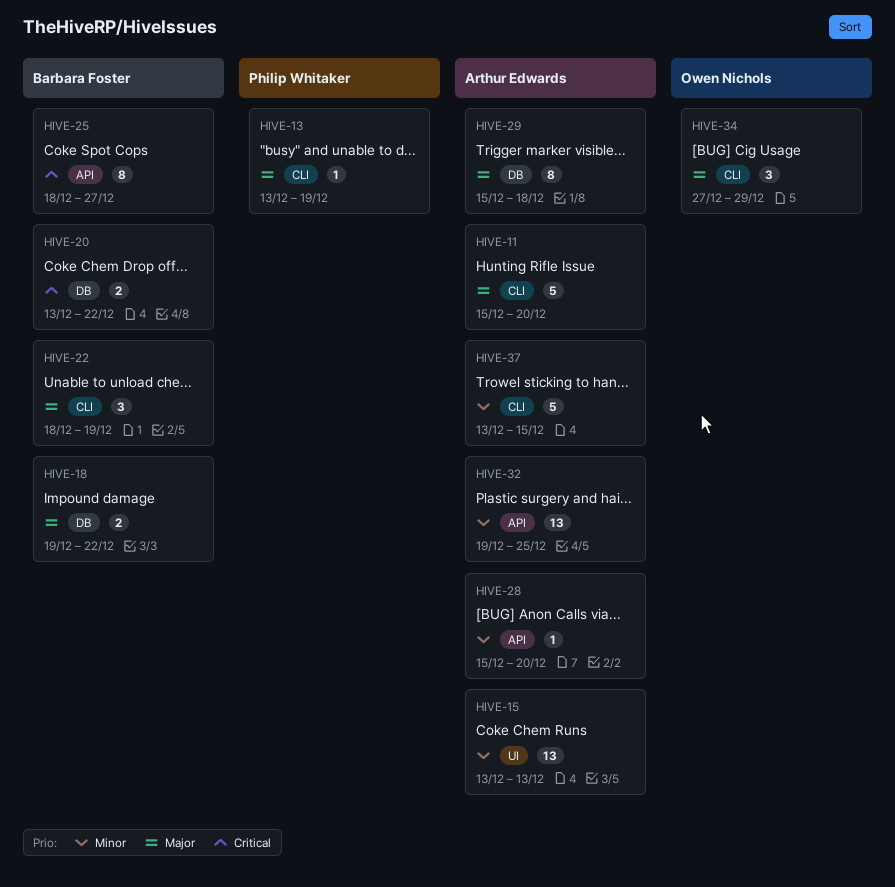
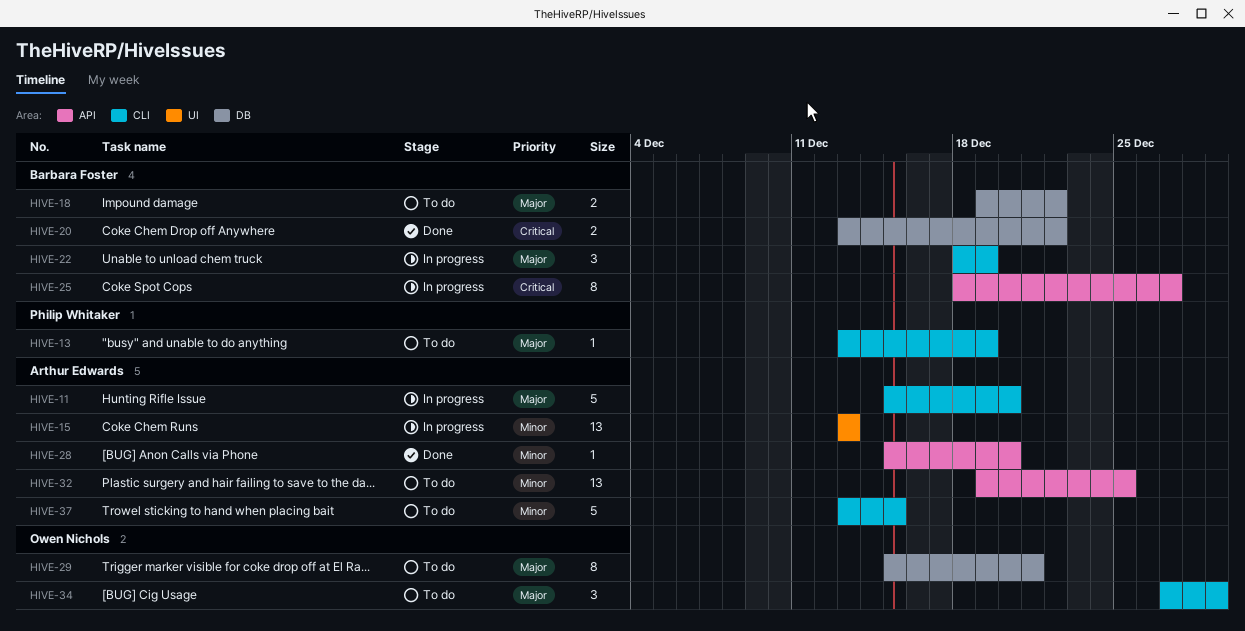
HIVE-29, owner: Arthur Edwards -> Owen Nichols
HIVE-29, due: Dec 18 -> Dec 21

